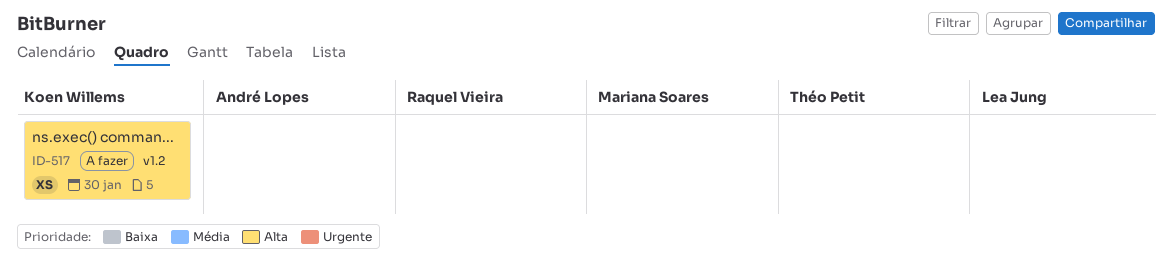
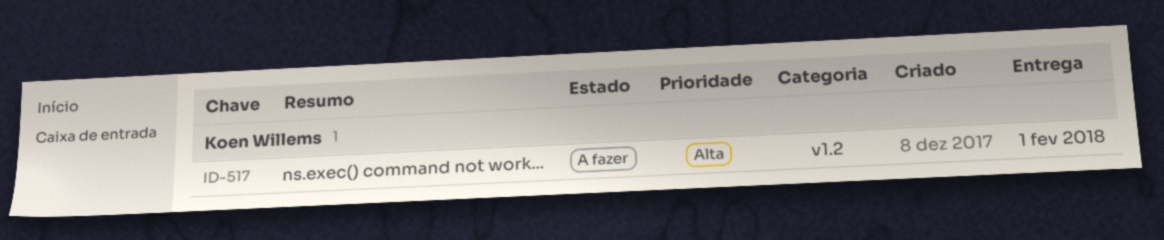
ID-517, due: Jan 30 -> Feb 1

